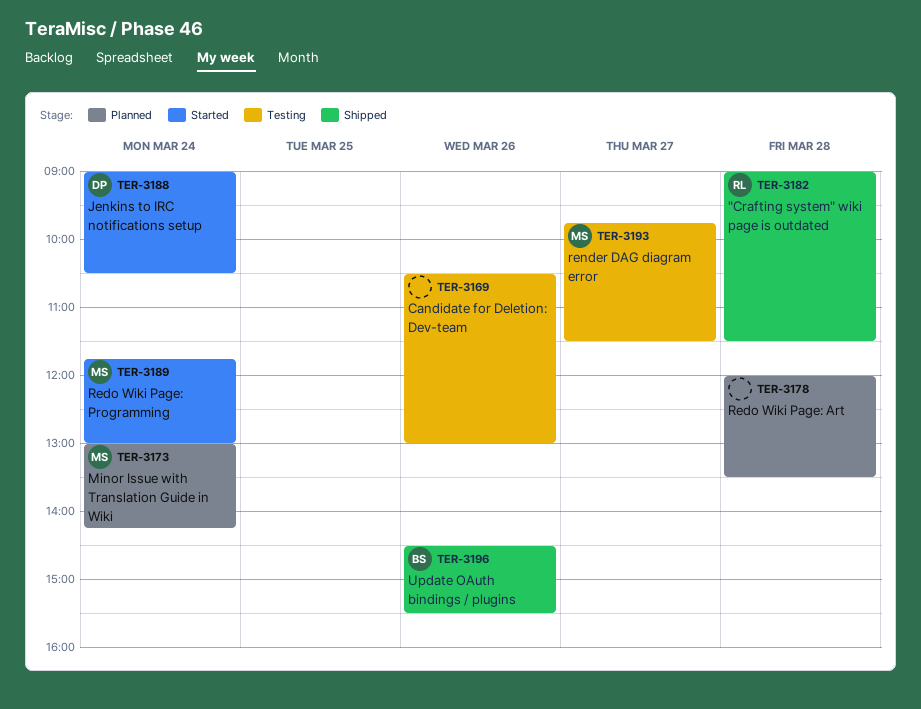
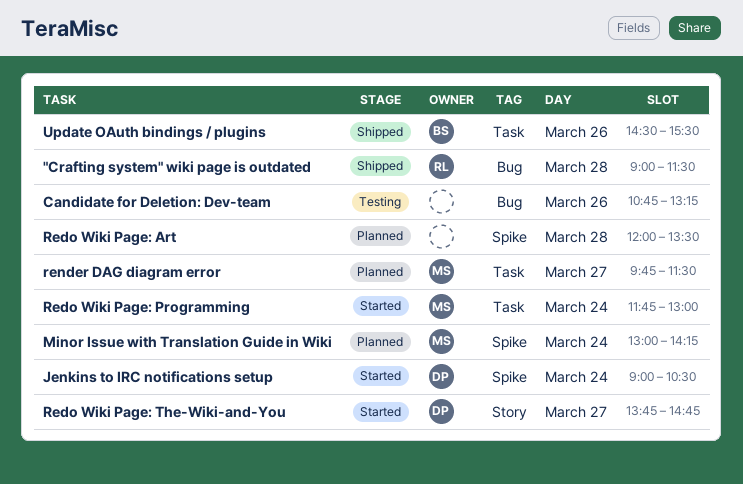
Candidate for Deletion: Dev-team, begins: 10:30 -> 10:45
Candidate for Deletion: Dev-team, ends: 13:00 -> 13:15
Redo Wiki Page: The-Wiki-and-You: none -> present
render DAG diagram error, status: Testing -> Planned

